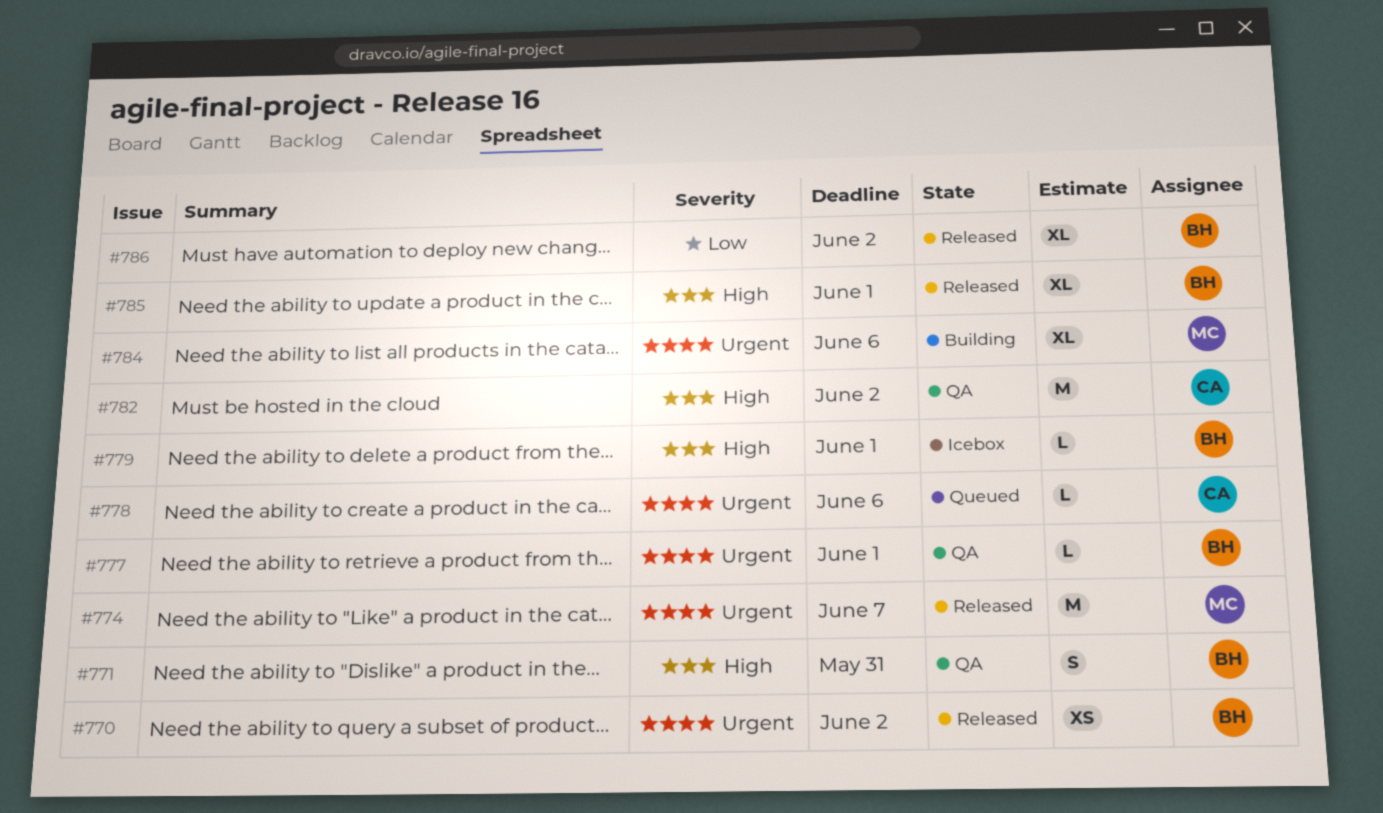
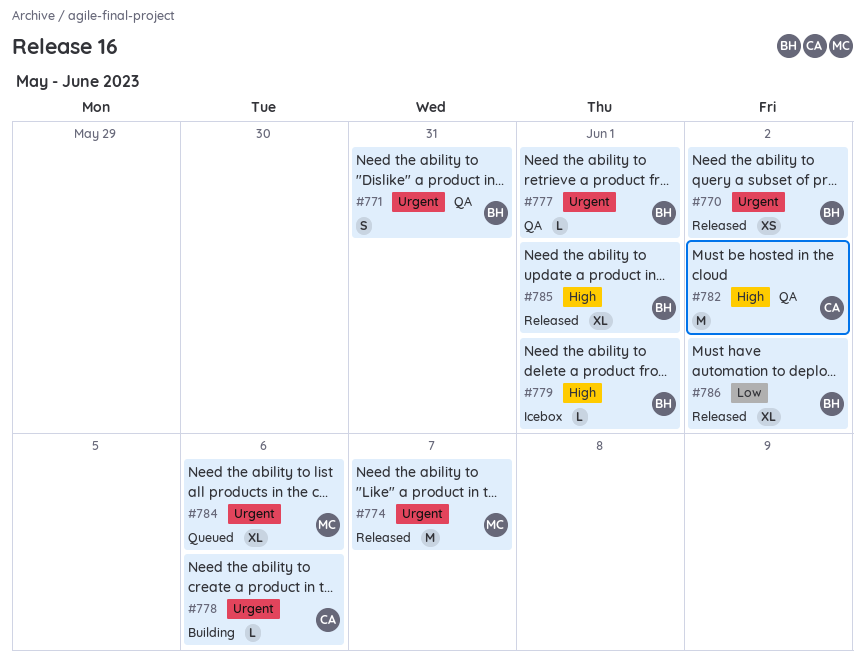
#771, priority: High -> Urgent
#778, status: Queued -> Building
#784, status: Building -> Queued

